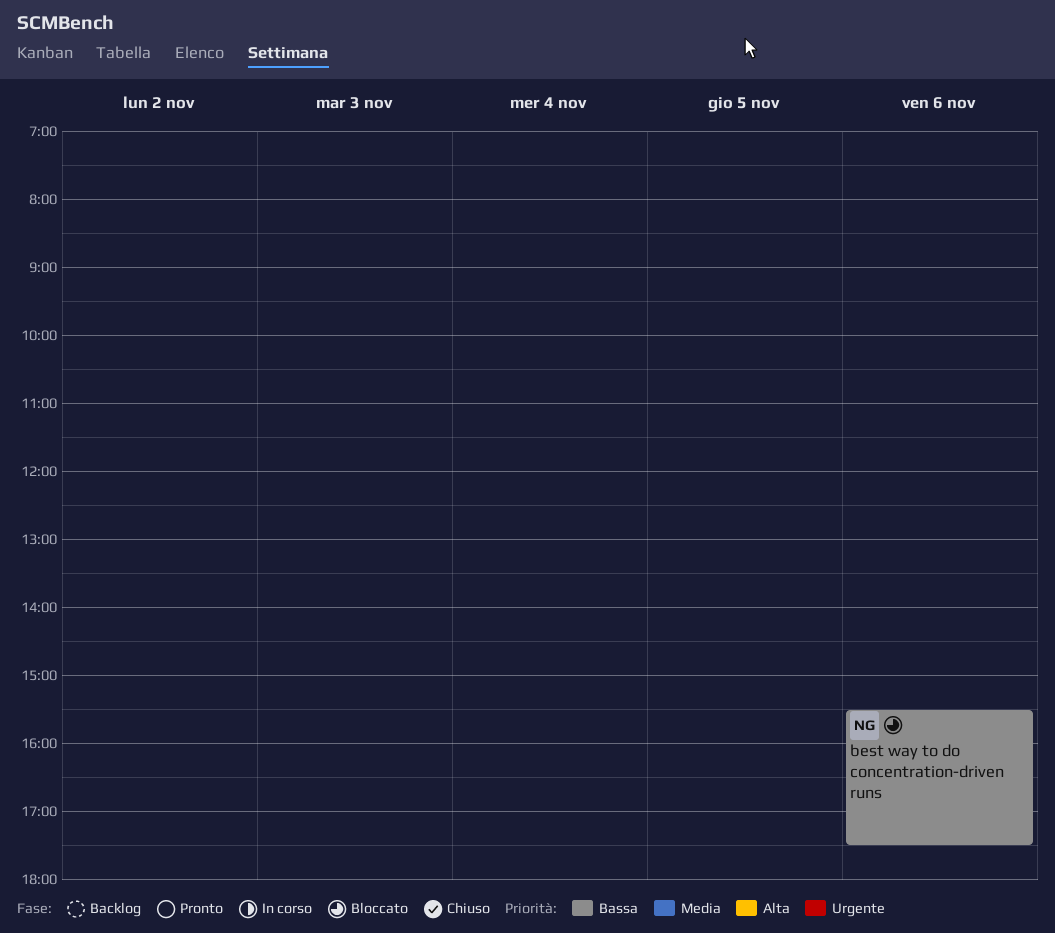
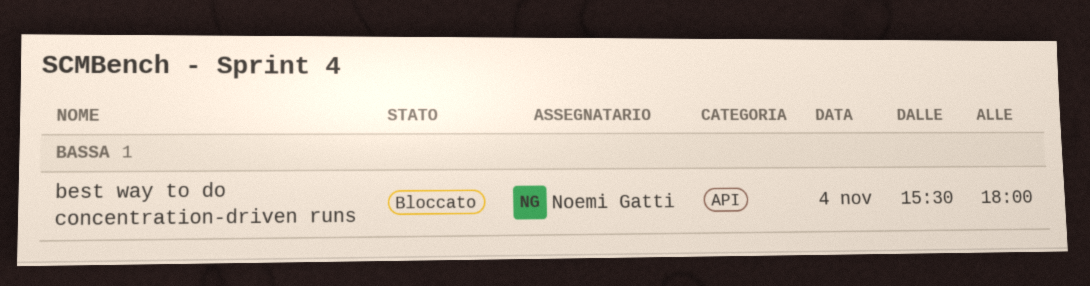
best way to do concentration-driven runs, day: Nov 6 -> Nov 4
best way to do concentration-driven runs, ends: 17:30 -> 18:00

